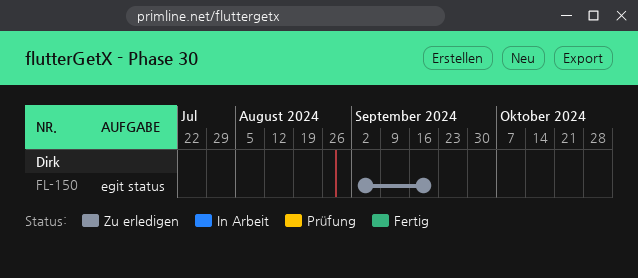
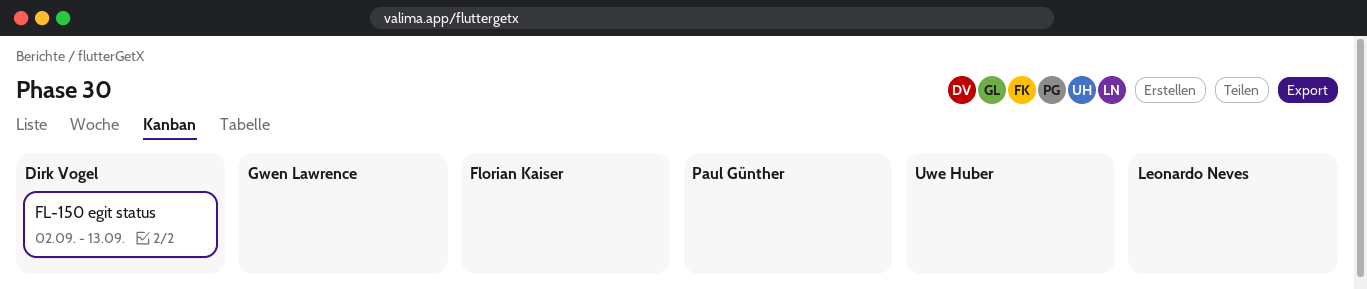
FL-150, due: Sep 20 -> Sep 13

